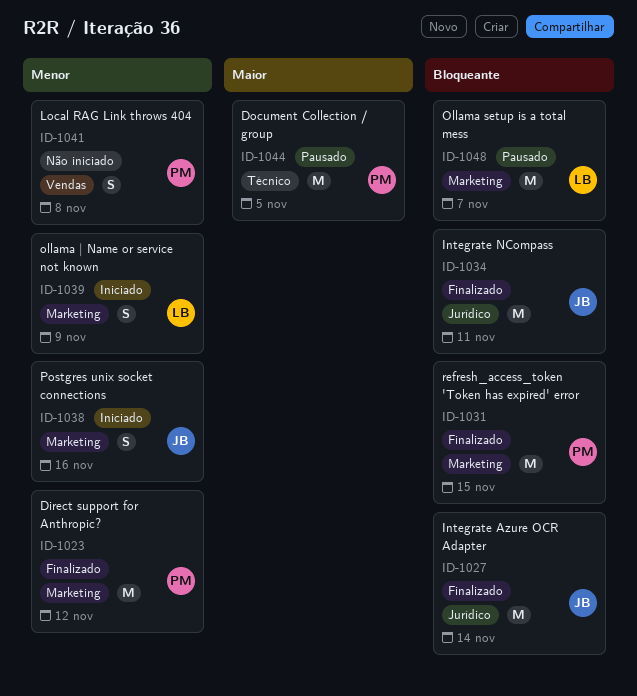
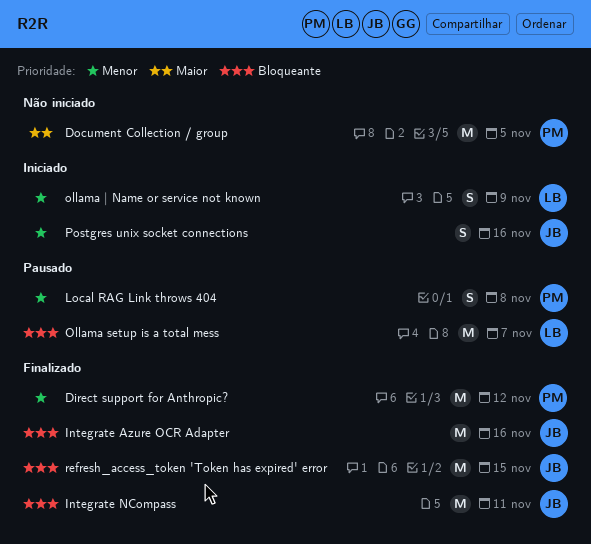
Document Collection / group, status: Pausado -> Não iniciado
Integrate Azure OCR Adapter, due: Nov 14 -> Nov 16
Local RAG Link throws 404, status: Não iniciado -> Pausado
refresh_access_token 'Token has expired' error, owner: PM -> JB

